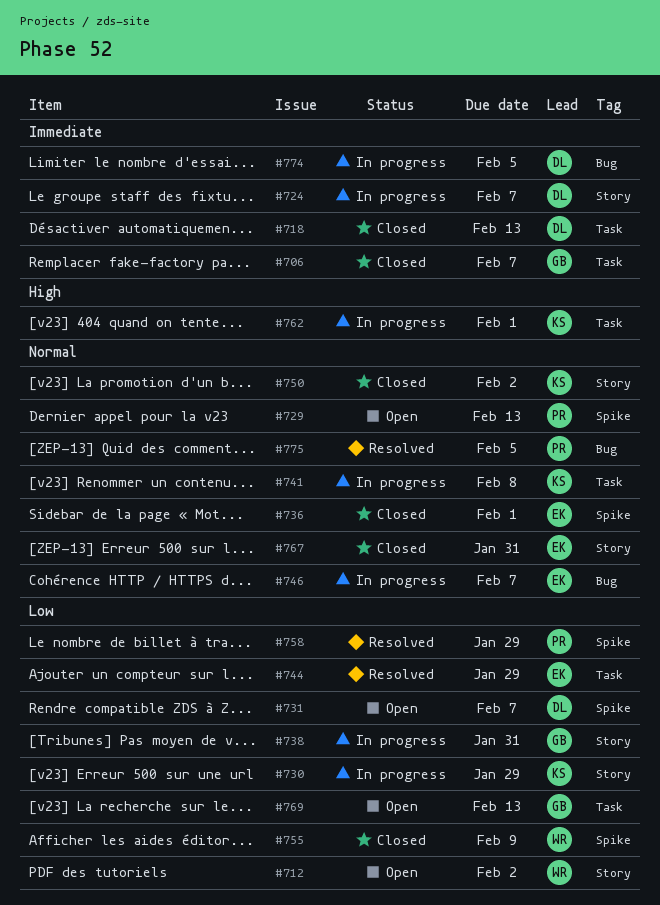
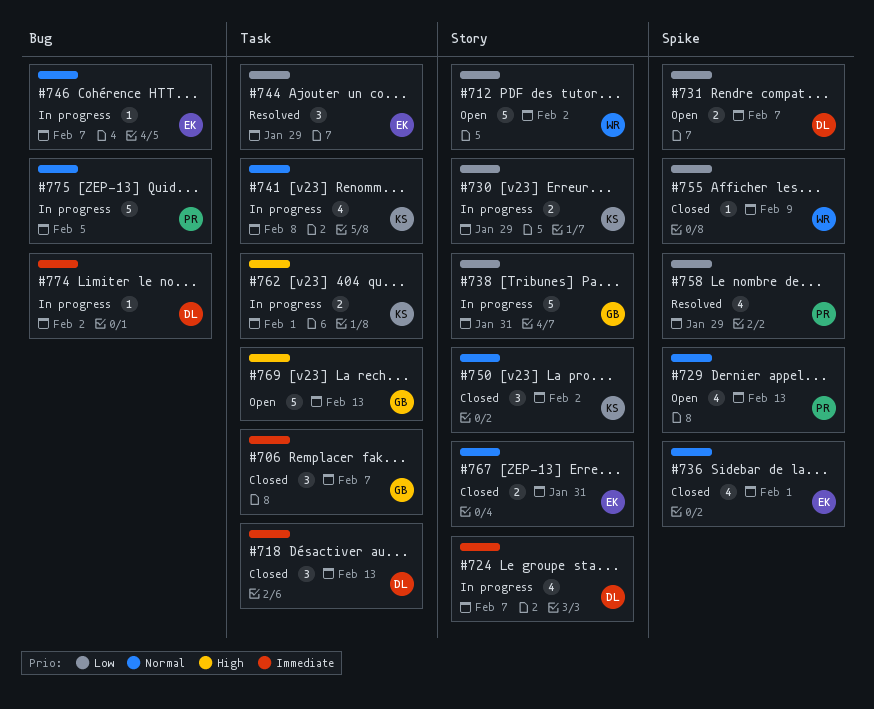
#769, priority: Low -> High
#774, due: Feb 5 -> Feb 2
#775, status: Resolved -> In progress

